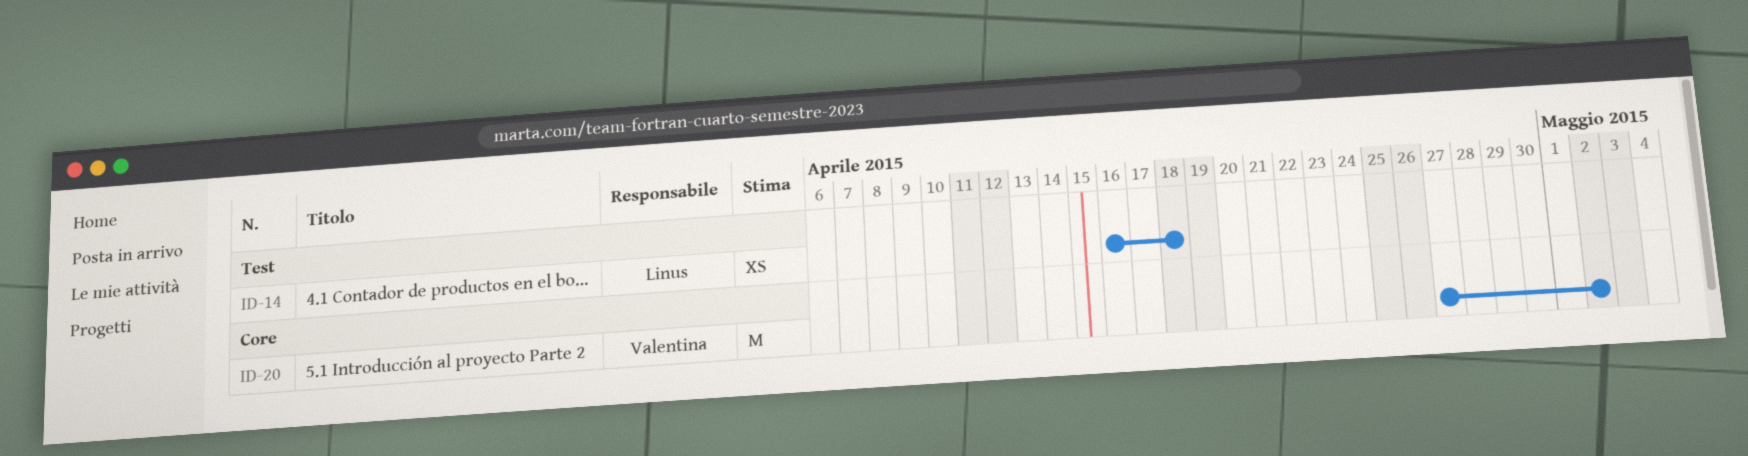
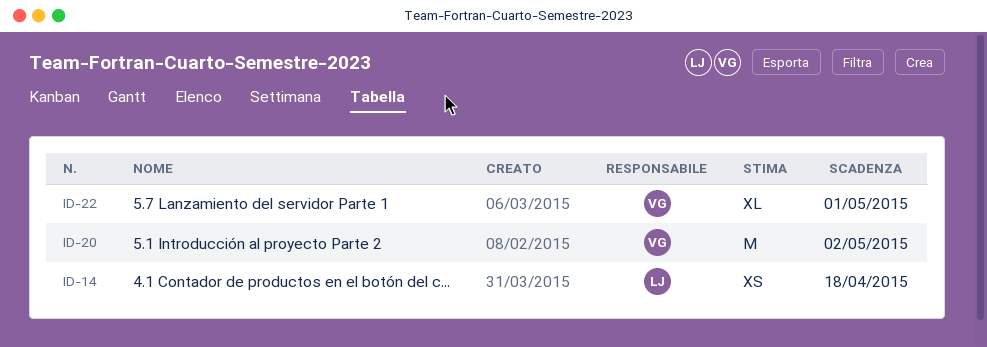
ID-22: none -> present

